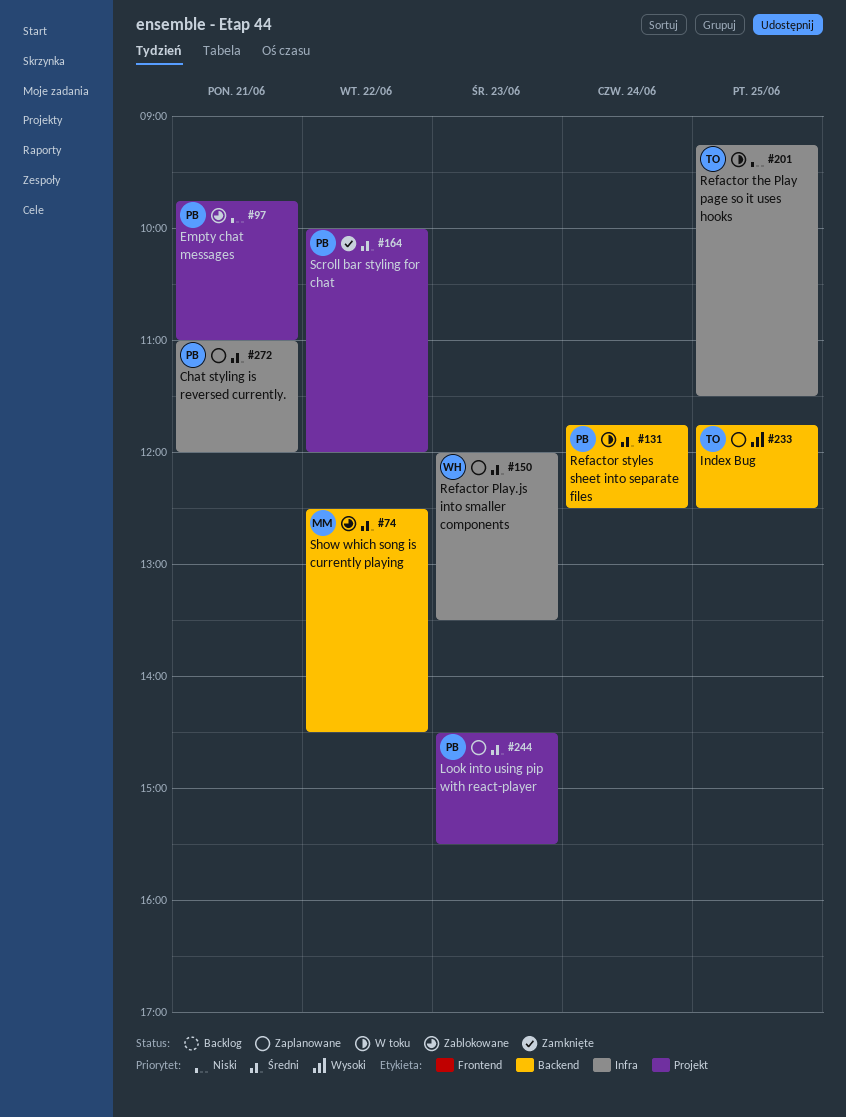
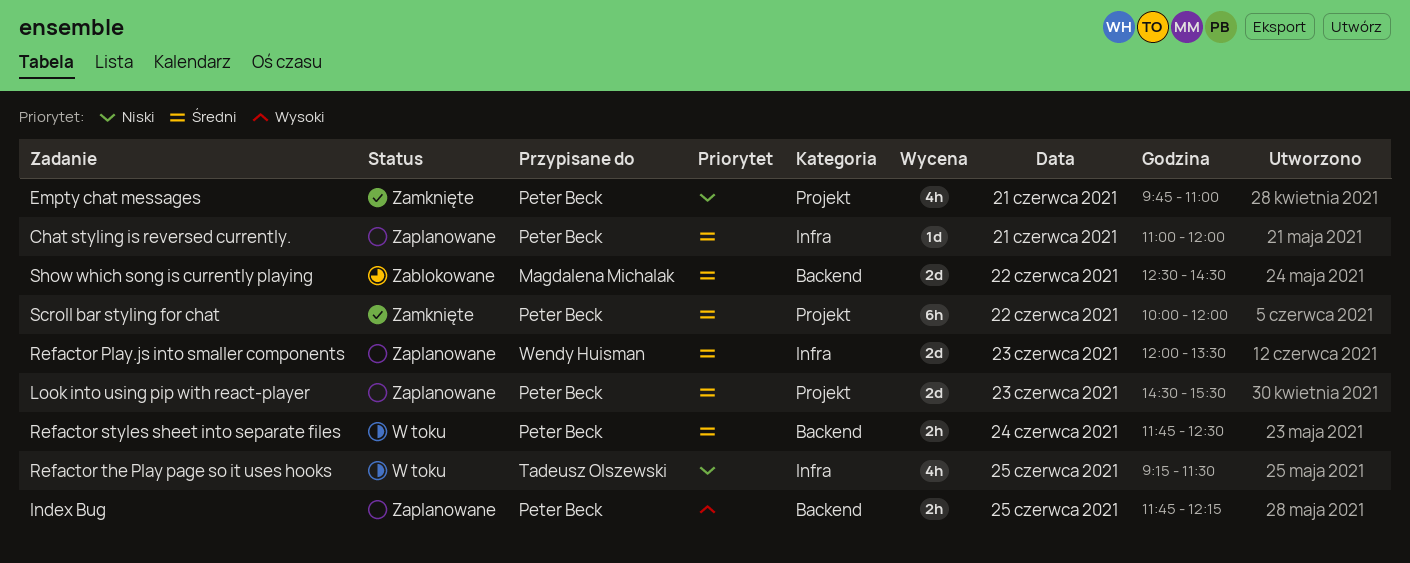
Empty chat messages, status: Zablokowane -> Zamknięte
Index Bug, owner: Tadeusz Olszewski -> Peter Beck
Index Bug, ends: 12:30 -> 12:15

